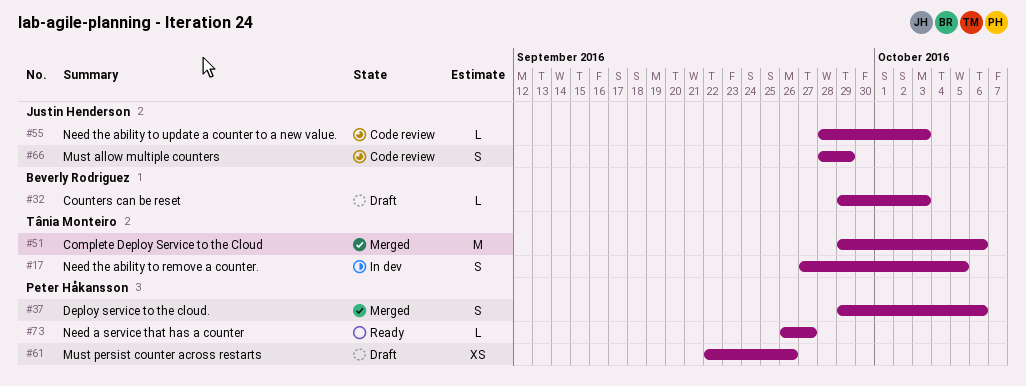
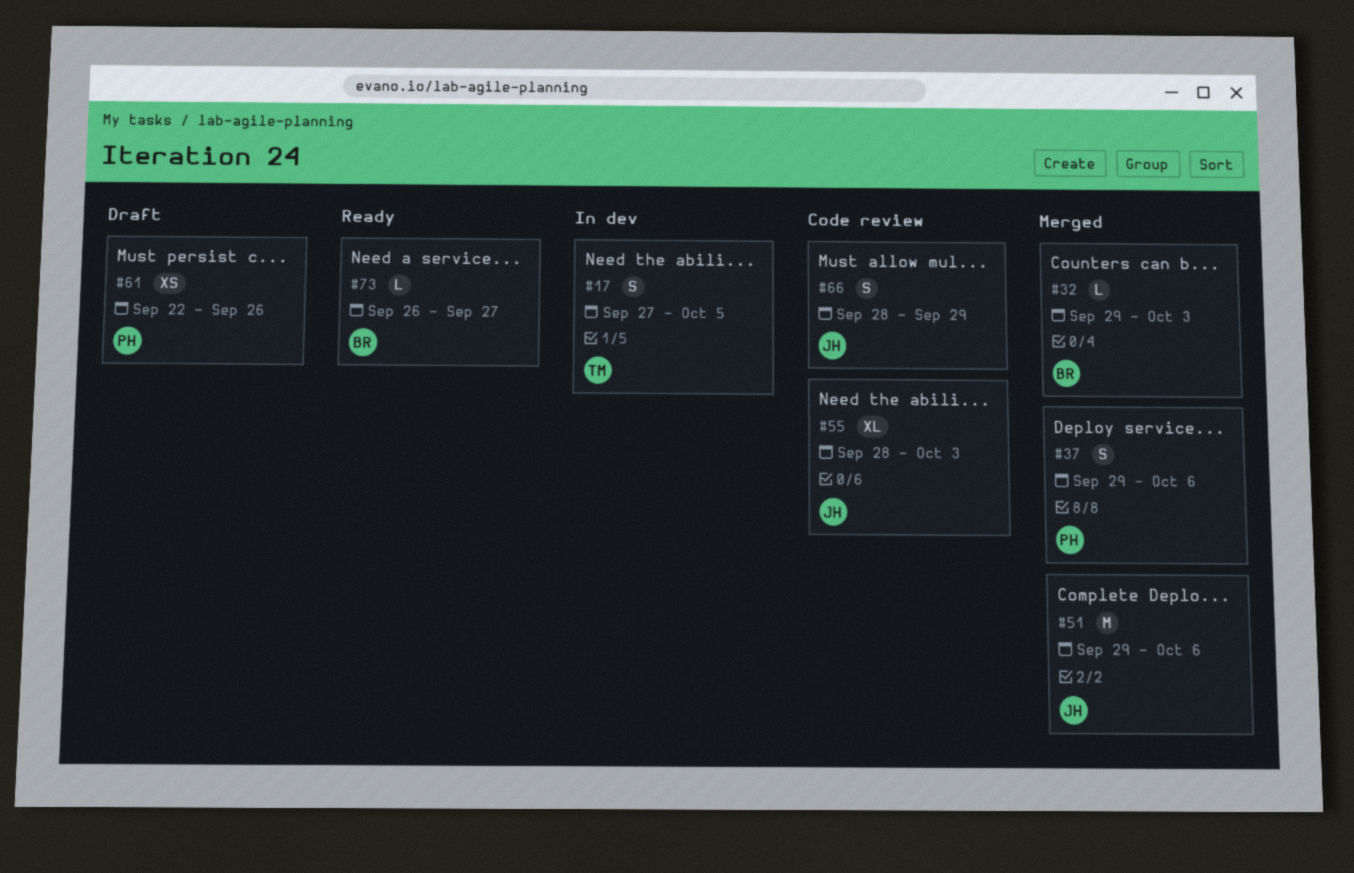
#32, status: Draft -> Merged
#51, owner: Tânia Monteiro -> Justin Henderson
#55, estimate: L -> XL
#73, owner: Peter Håkansson -> Beverly Rodriguez

